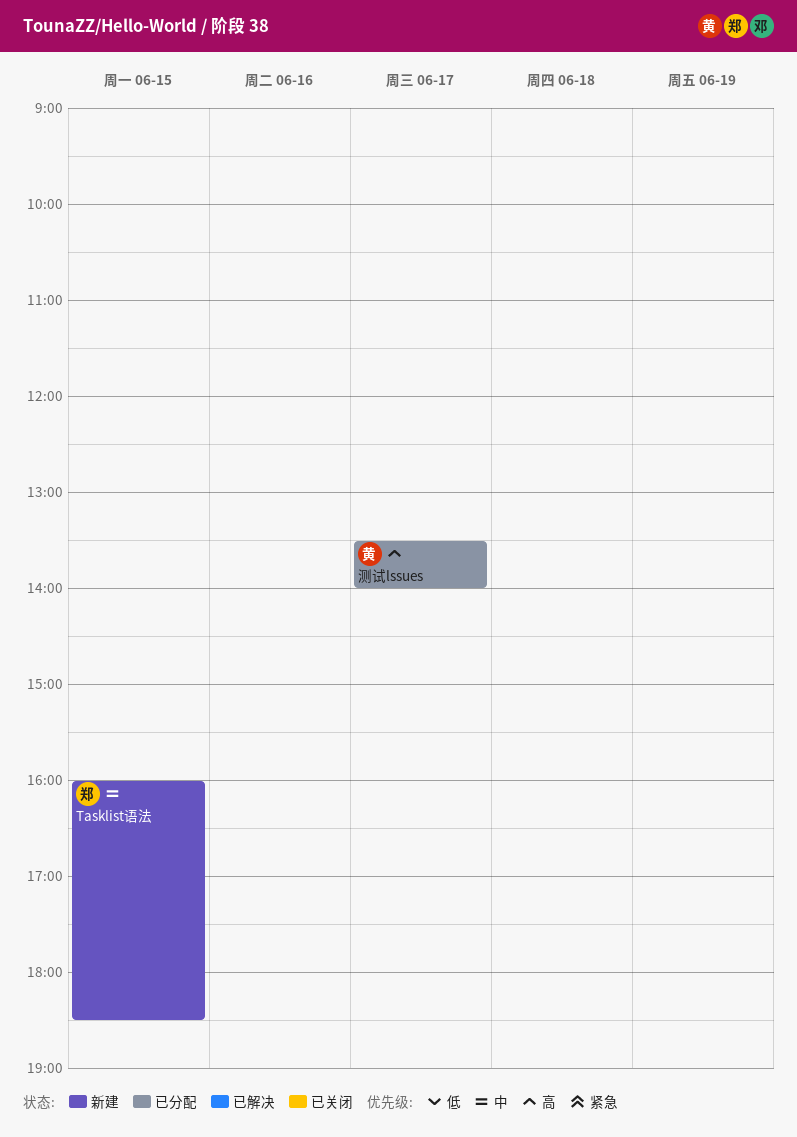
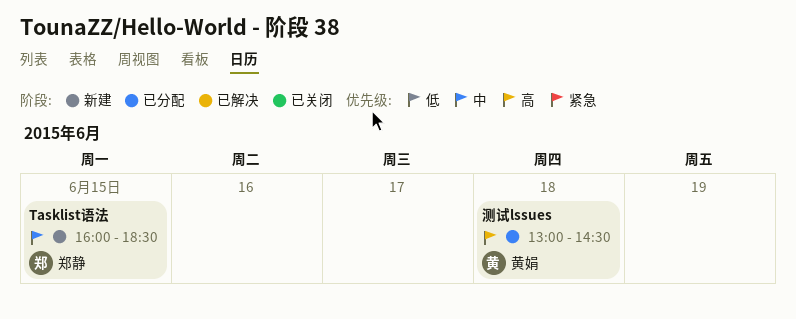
测试lssues, day: Jun 17 -> Jun 18
测试lssues, begins: 13:30 -> 13:00
测试lssues, ends: 14:00 -> 14:30

